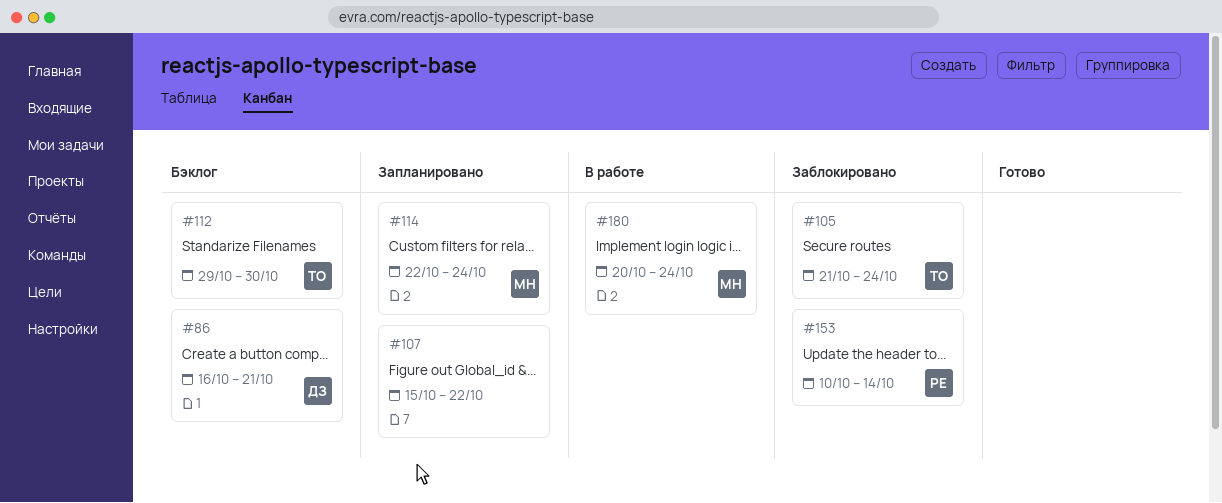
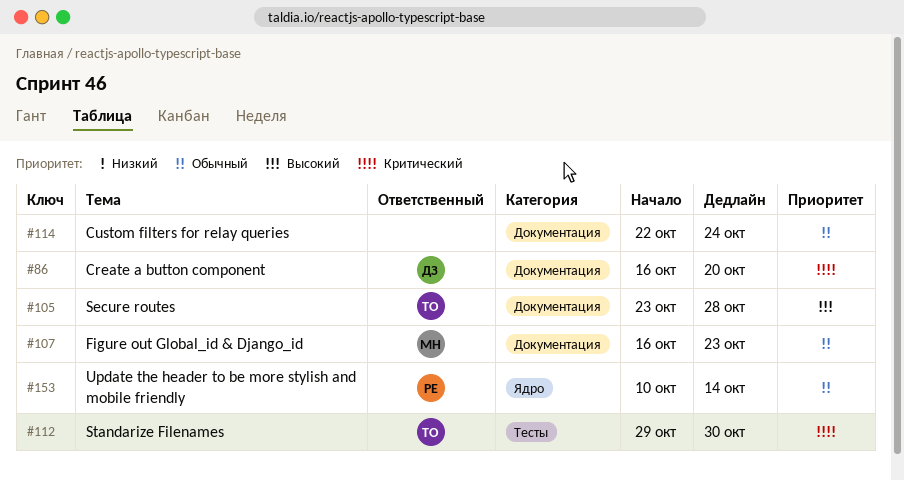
#86, due: Oct 21 -> Oct 20
#105, start: Oct 21 -> Oct 23
#105, due: Oct 24 -> Oct 28
#107, owner: none -> МН
#107, start: Oct 15 -> Oct 16
#107, due: Oct 22 -> Oct 23
#114, owner: МН -> none
#180: present -> none

